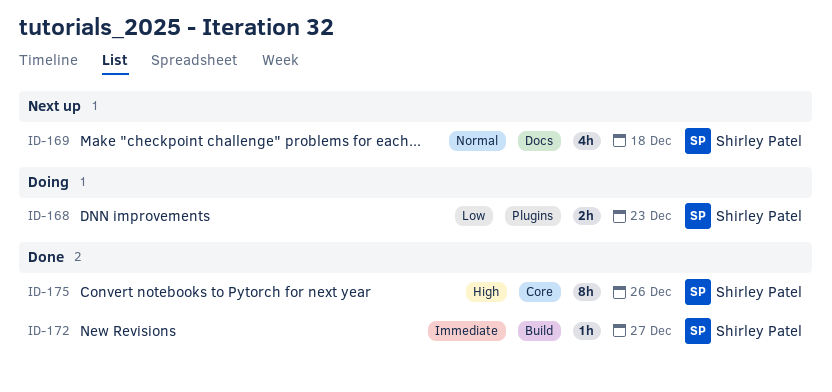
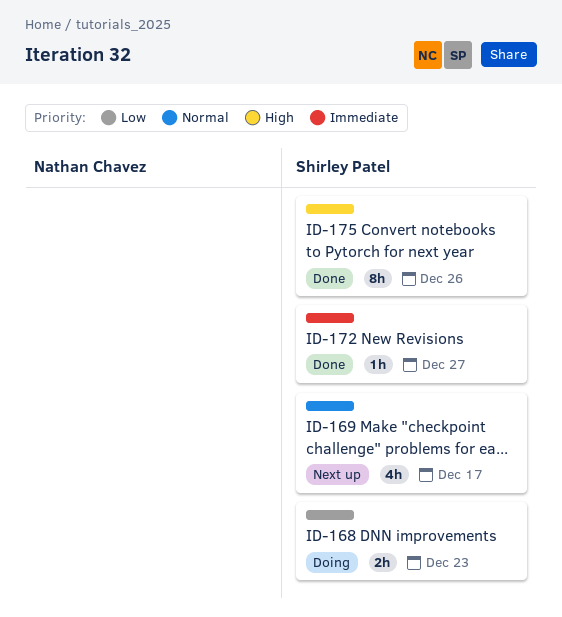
ID-169, due: Dec 18 -> Dec 17

